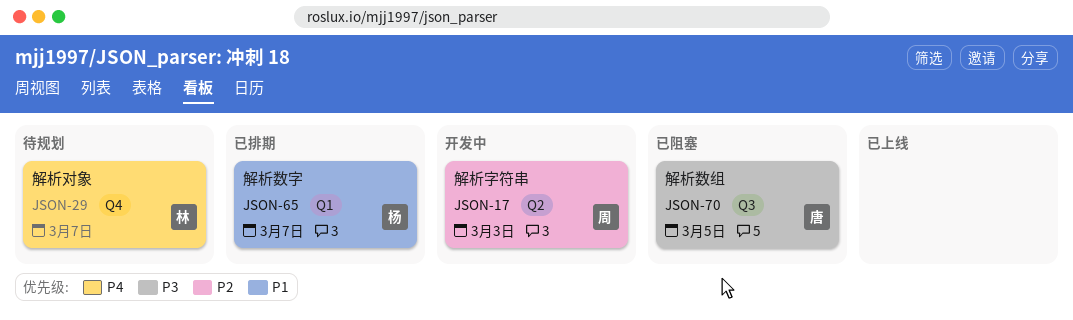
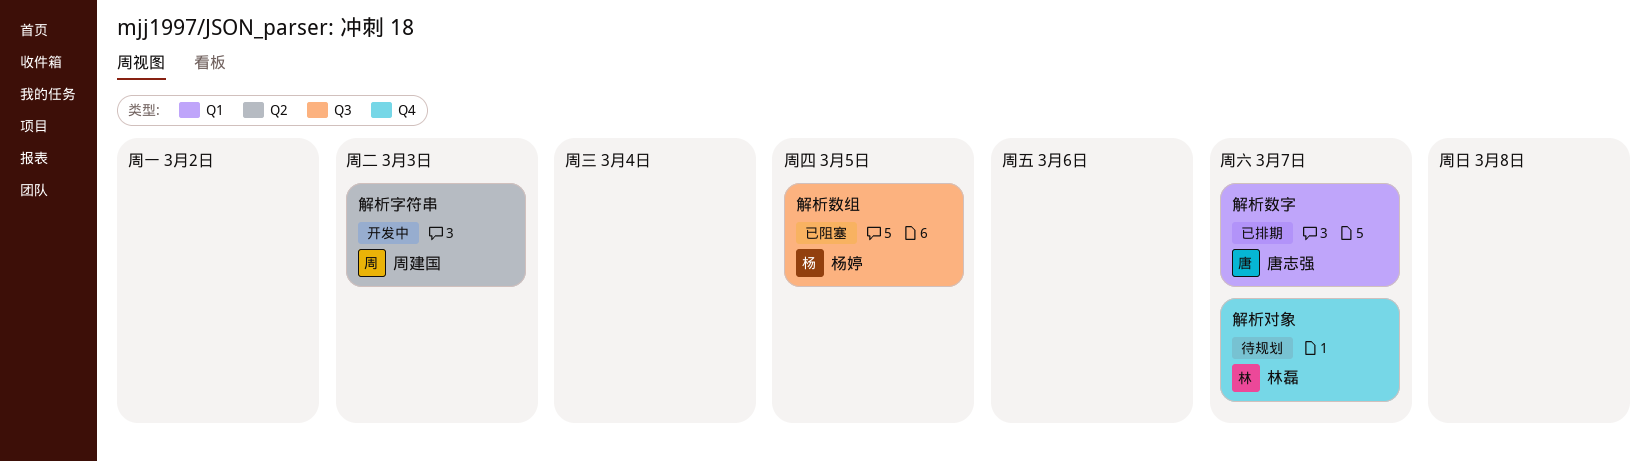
解析数字, owner: 杨婷 -> 唐志强
解析数组, owner: 唐志强 -> 杨婷

